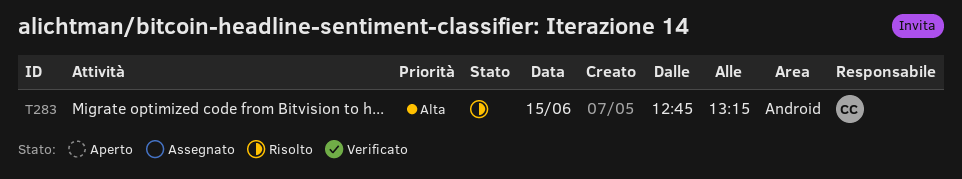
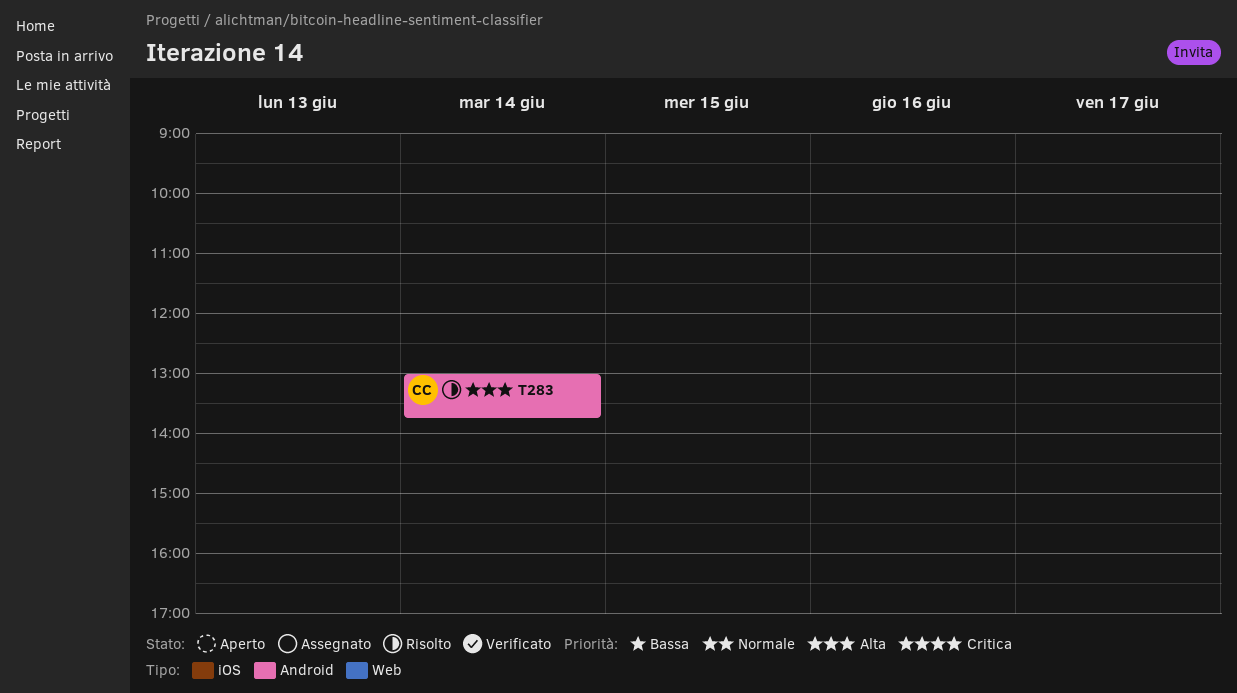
T283, day: Jun 15 -> Jun 14
T283, begins: 12:45 -> 13:00
T283, ends: 13:15 -> 13:45

